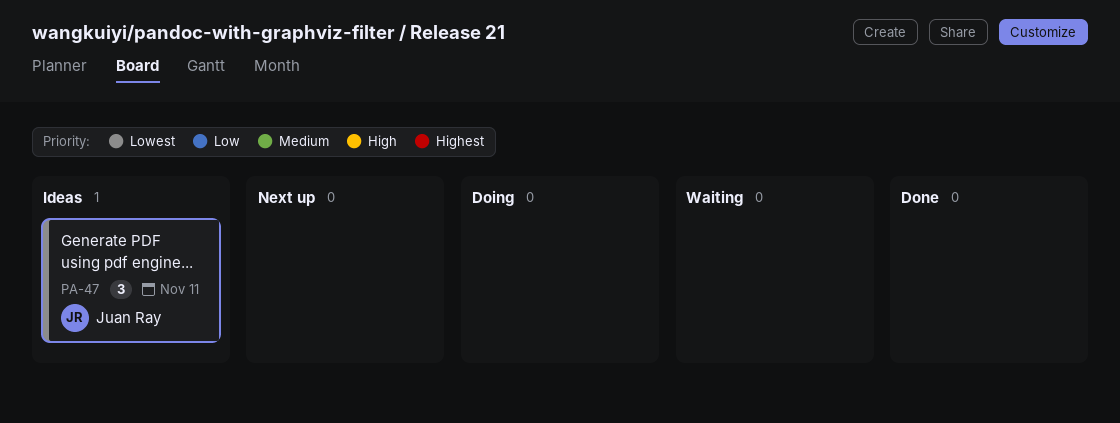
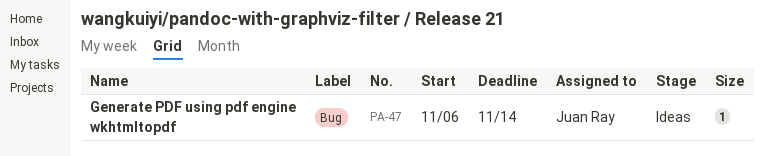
PA-47, estimate: 3 -> 1
PA-47, due: Nov 11 -> Nov 14

